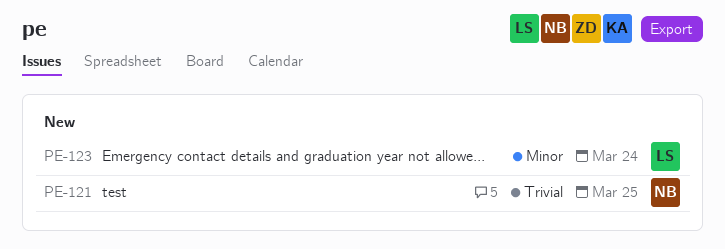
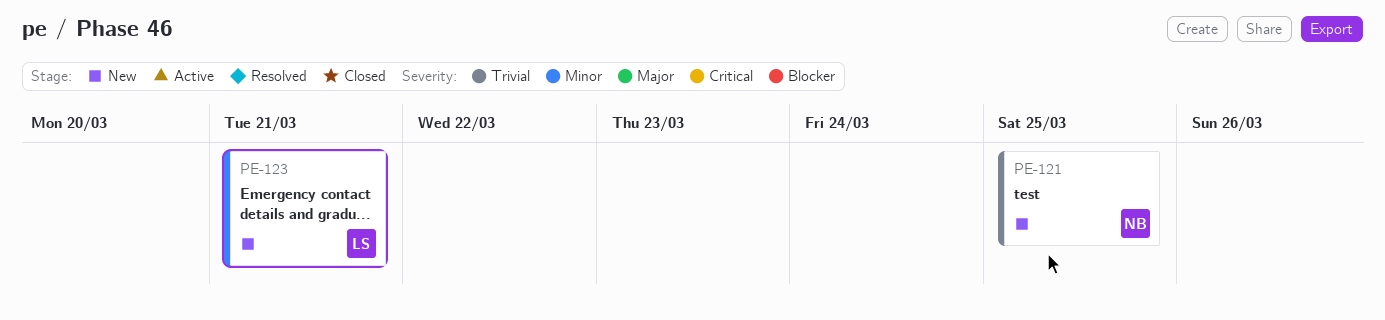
PE-123, due: Mar 24 -> Mar 21

